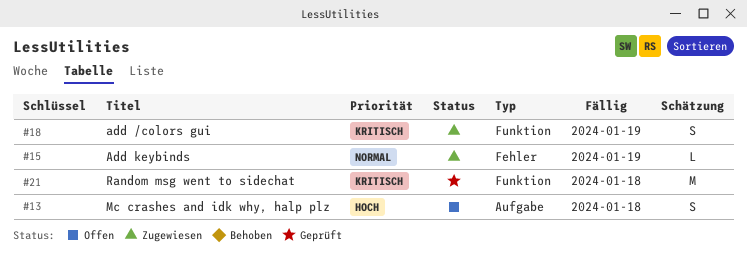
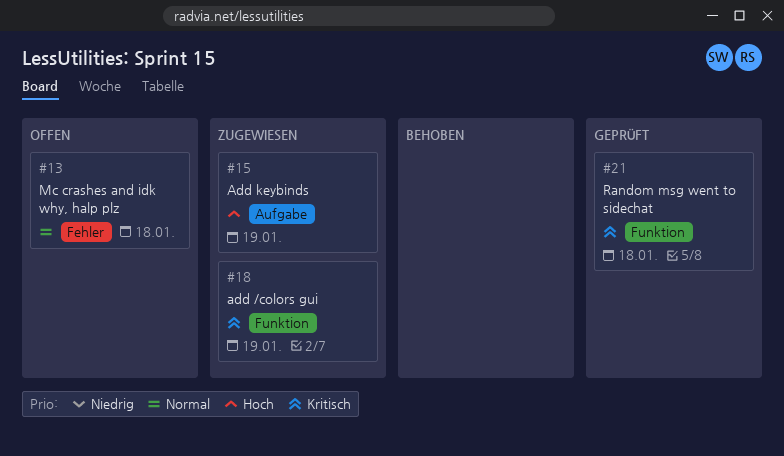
#13, priority: Hoch -> Normal
#13, label: Aufgabe -> Fehler
#15, priority: Normal -> Hoch
#15, label: Fehler -> Aufgabe

